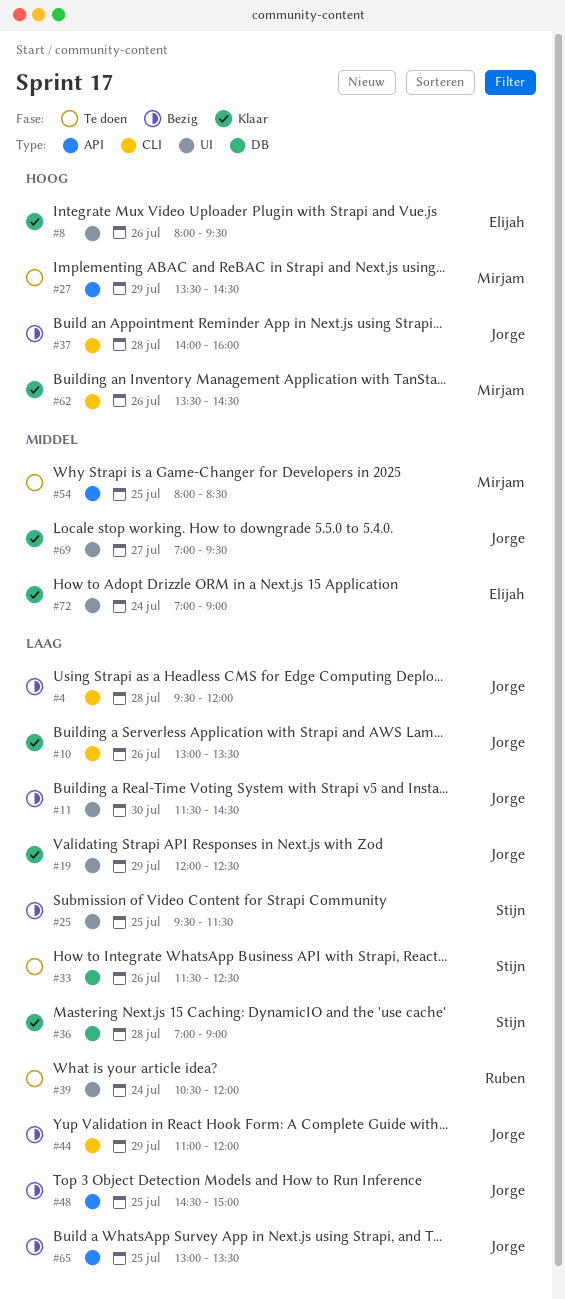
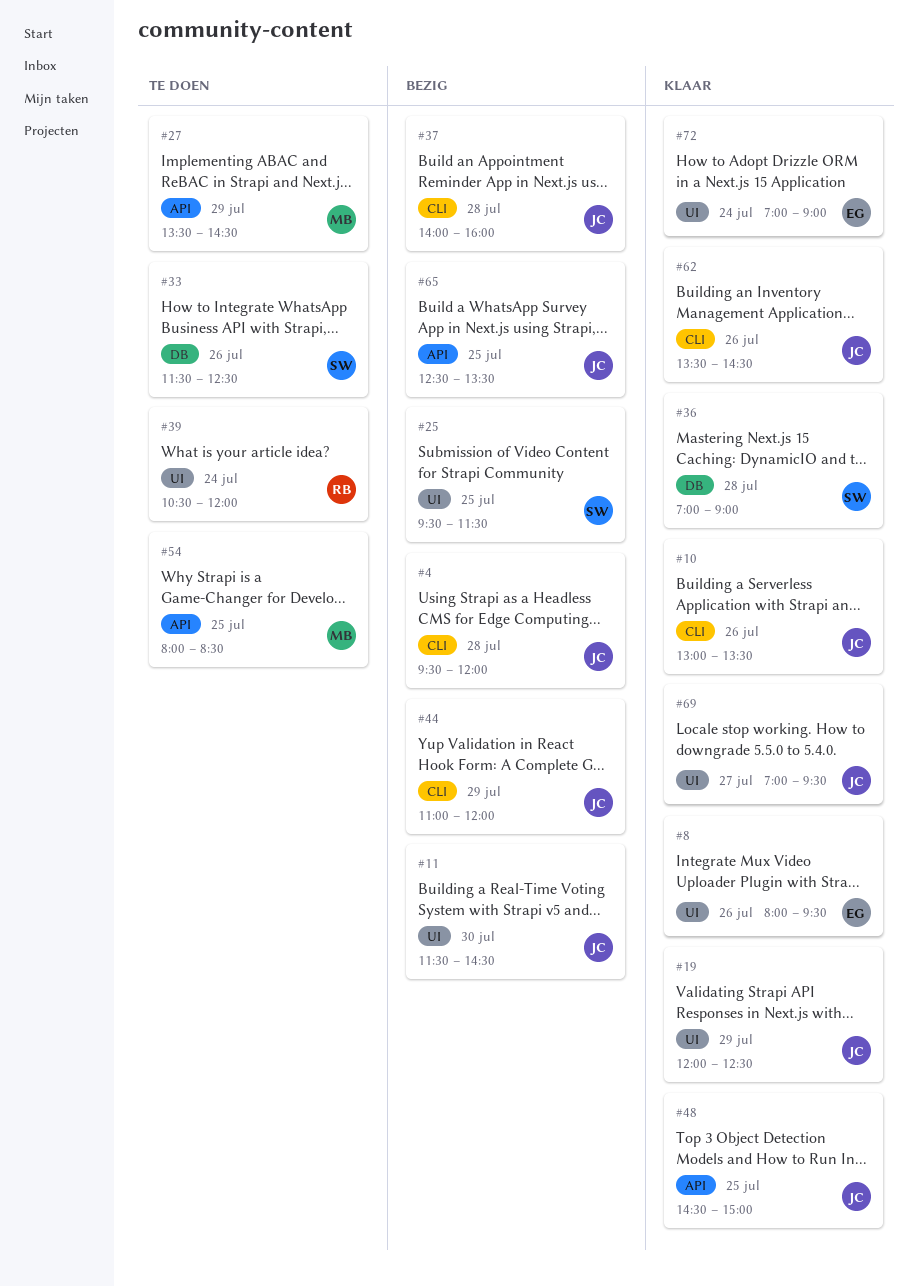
#48, status: Bezig -> Klaar
#62, owner: Mirjam -> Jorge
#65, begins: 13:00 -> 12:30

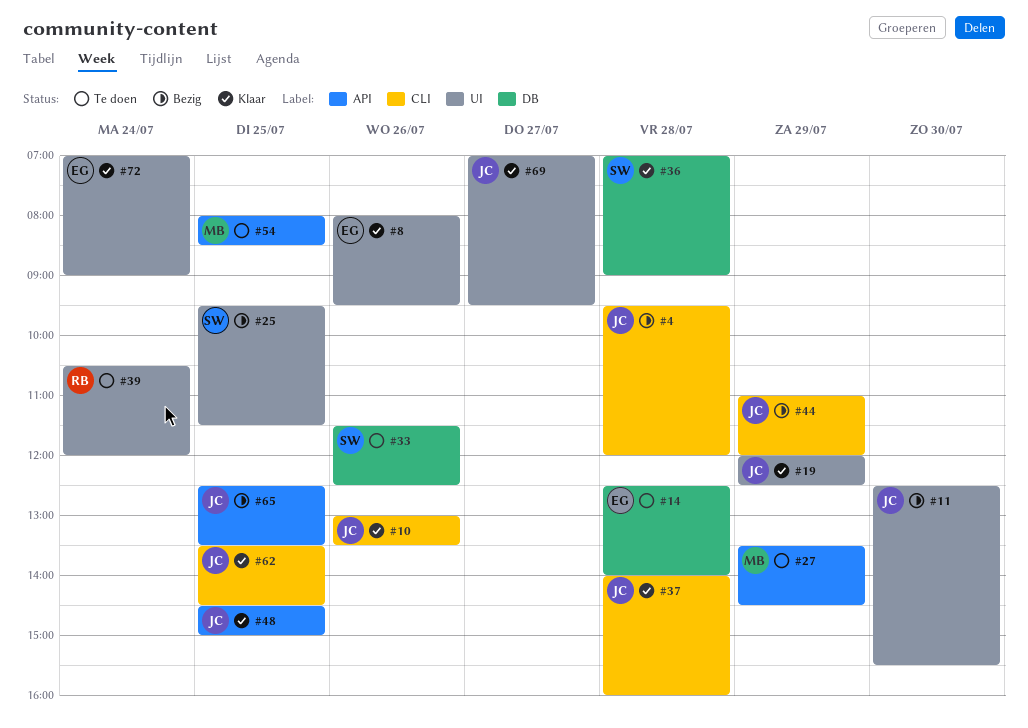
#11, begins: 11:30 -> 12:30
#11, ends: 14:30 -> 15:30
#14: none -> present
#37, status: Bezig -> Klaar
#62, day: Jul 26 -> Jul 25

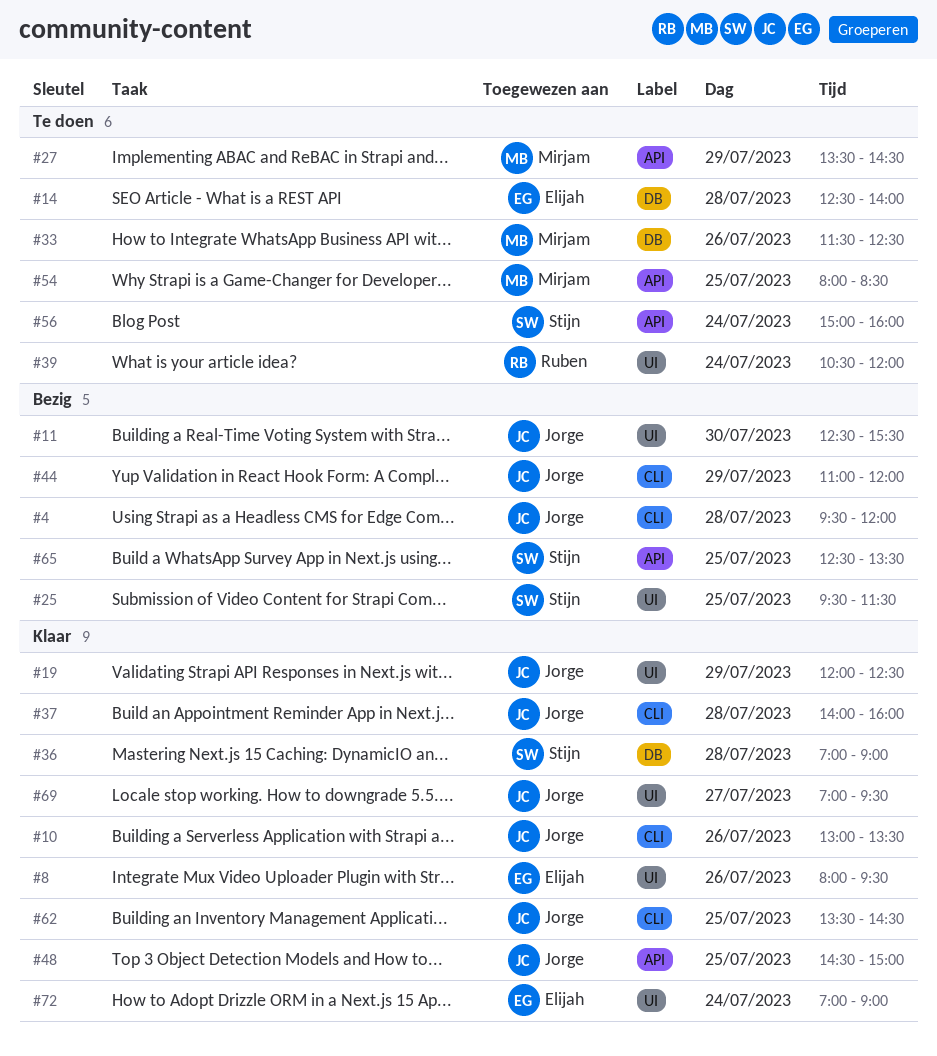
#33, owner: Stijn -> Mirjam
#56: none -> present
#65, owner: Jorge -> Stijn

